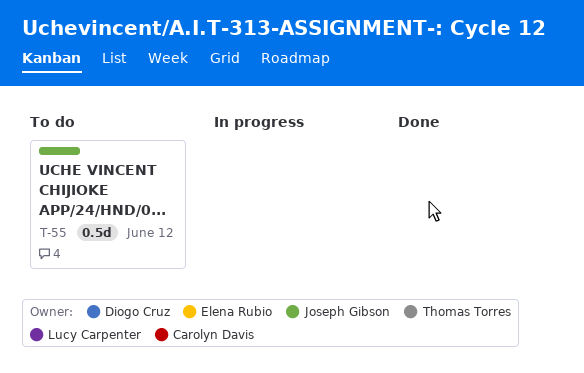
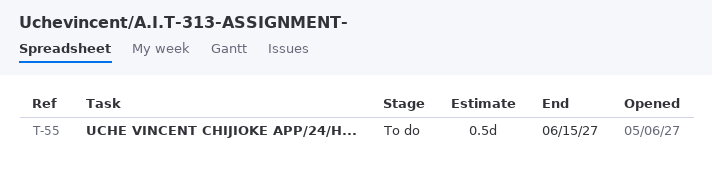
T-55, due: Jun 12 -> Jun 15

